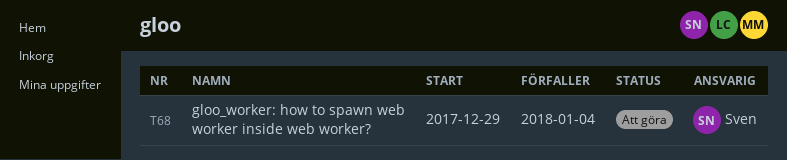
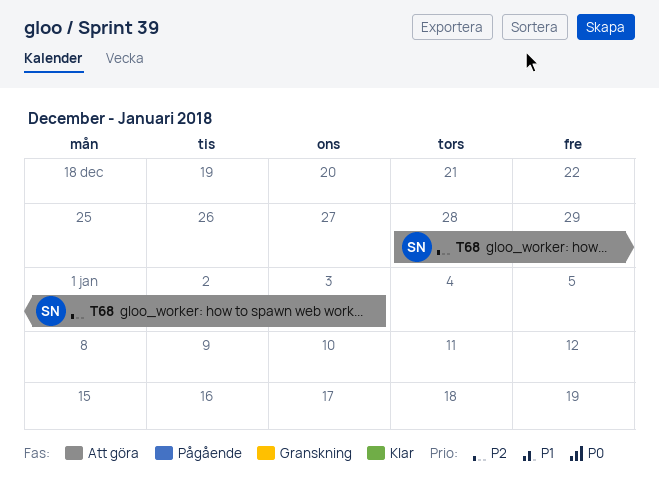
T68, start: Dec 29 -> Dec 28
T68, due: Jan 4 -> Jan 3

